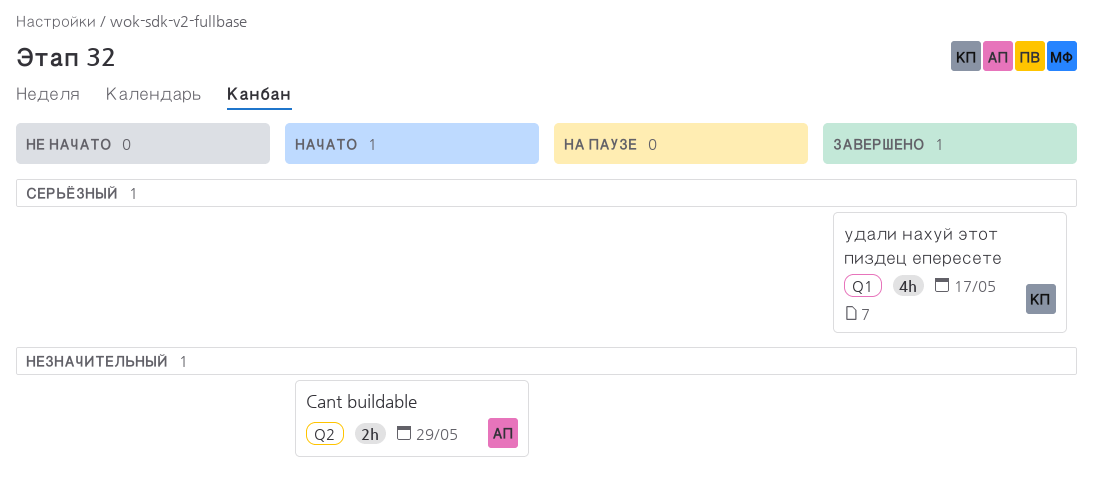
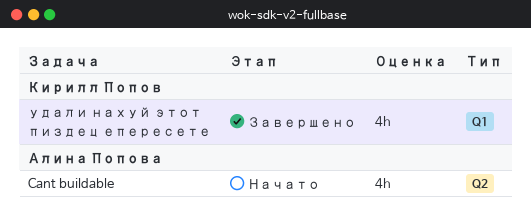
Cant buildable, estimate: 2h -> 4h

